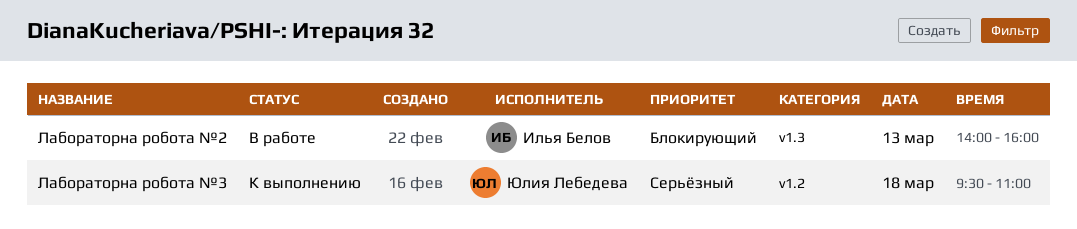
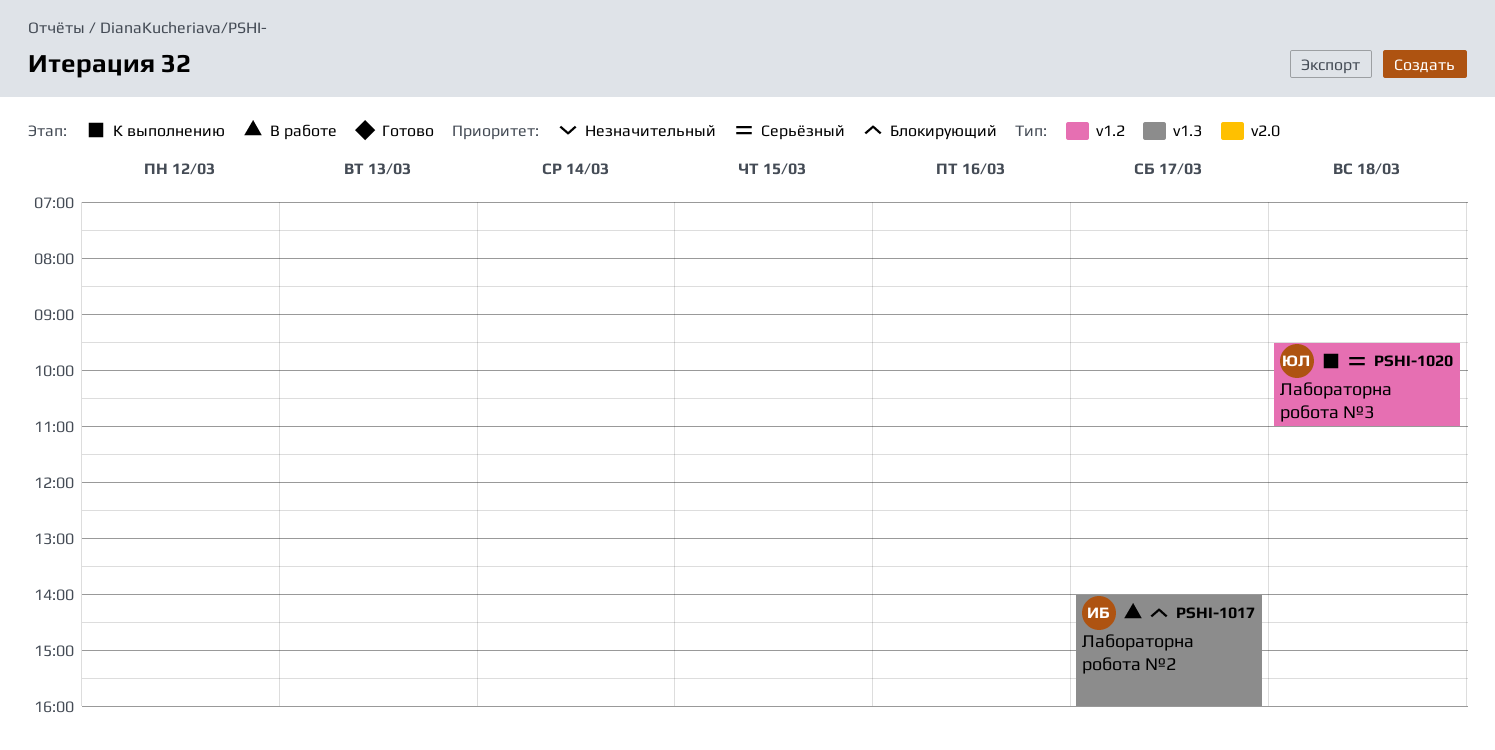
Лабораторна робота №2, day: Mar 13 -> Mar 17

